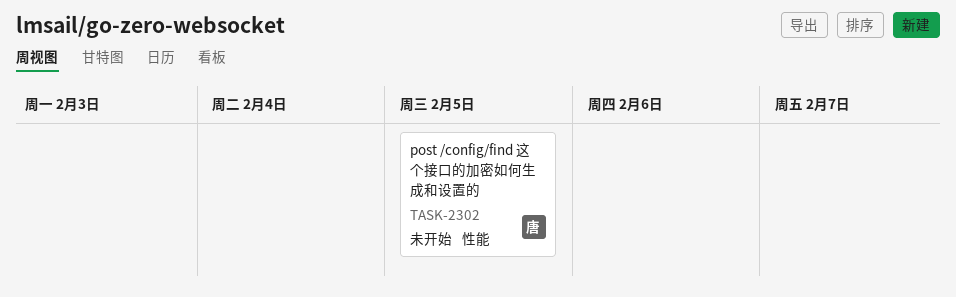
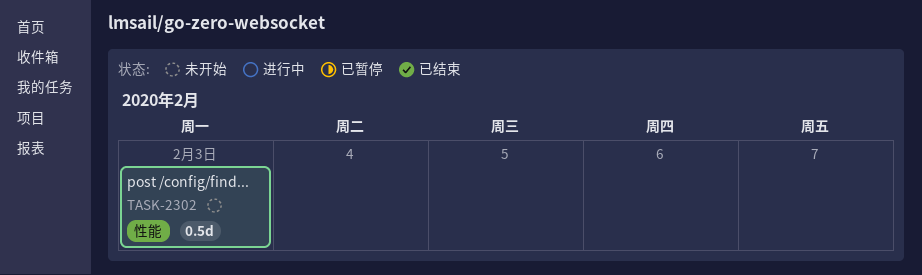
TASK-2302, day: Feb 5 -> Feb 3

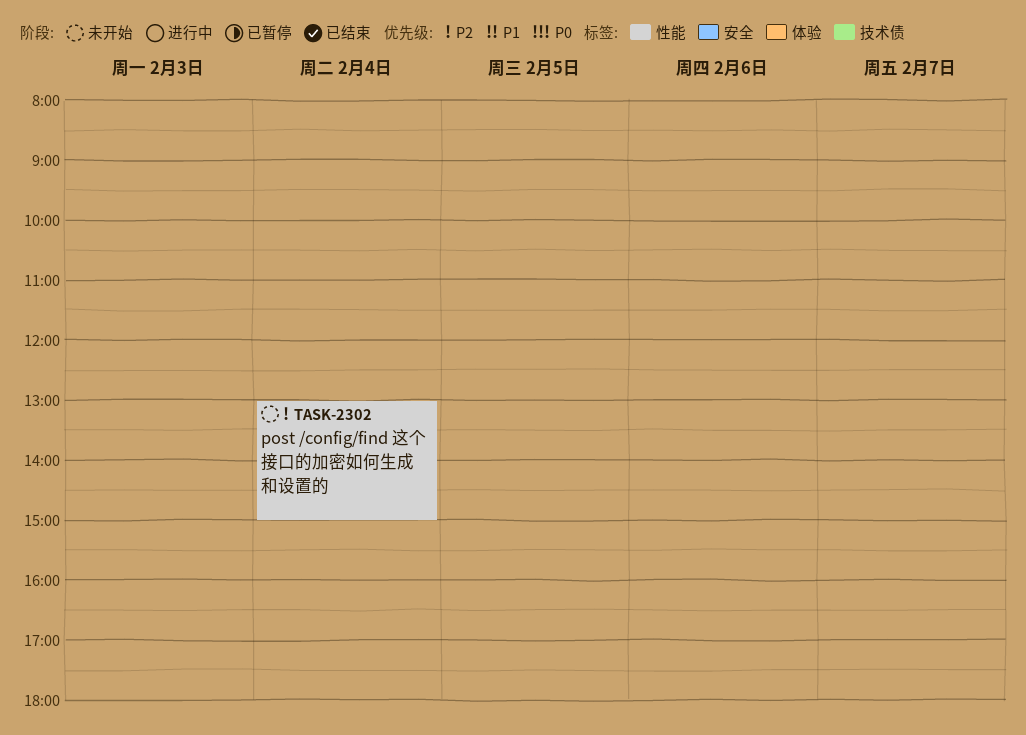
TASK-2302, day: Feb 3 -> Feb 4

